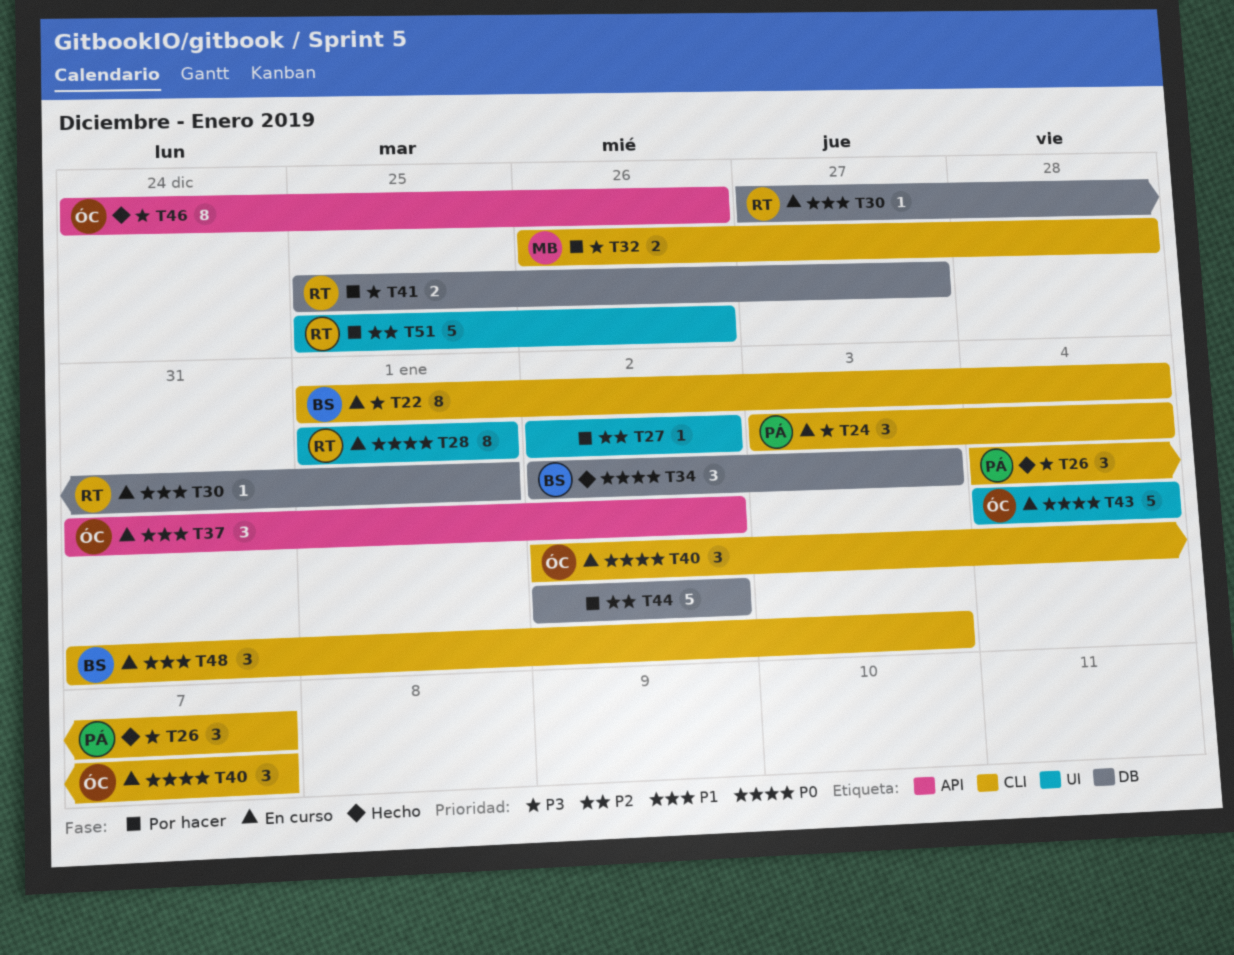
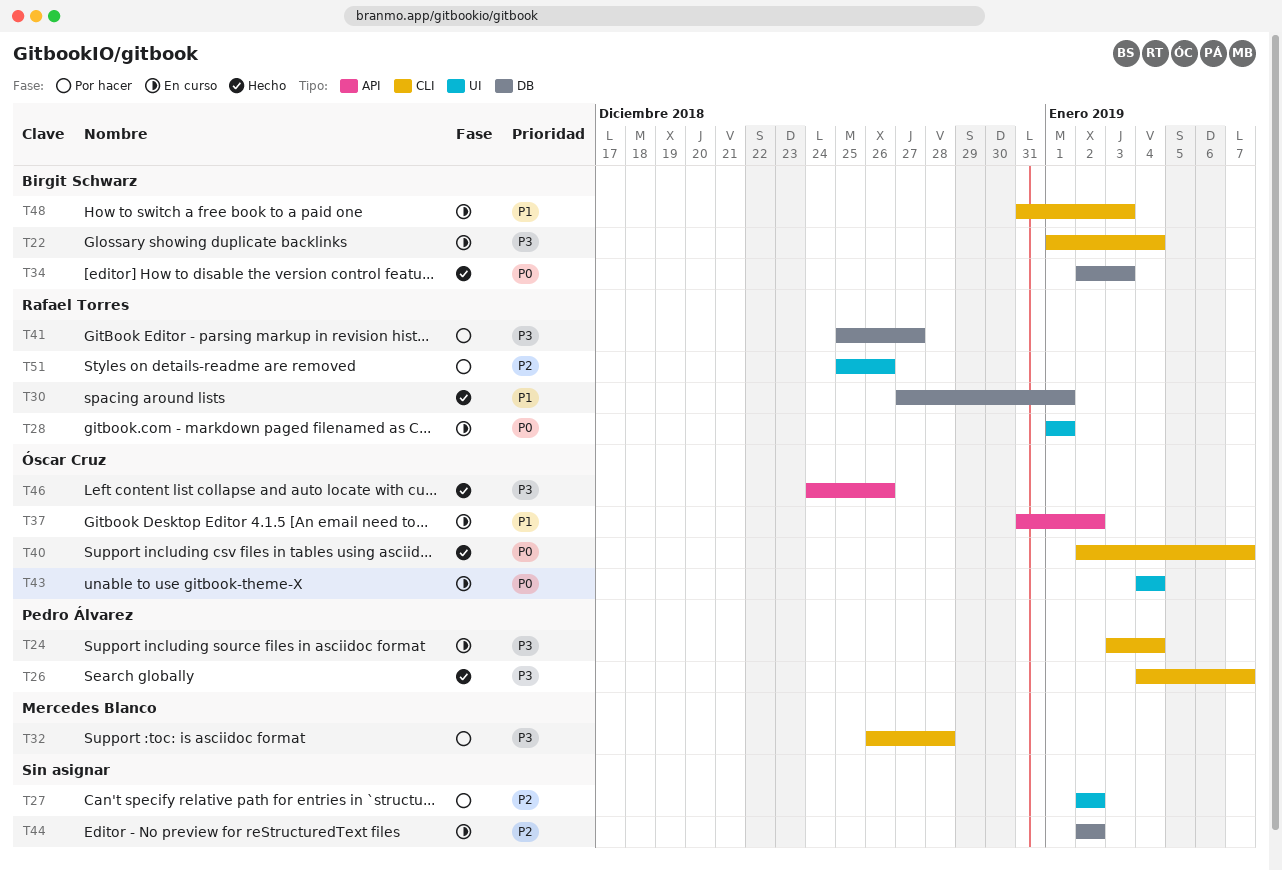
T30, status: En curso -> Hecho
T40, status: En curso -> Hecho
T44, status: Por hacer -> En curso

